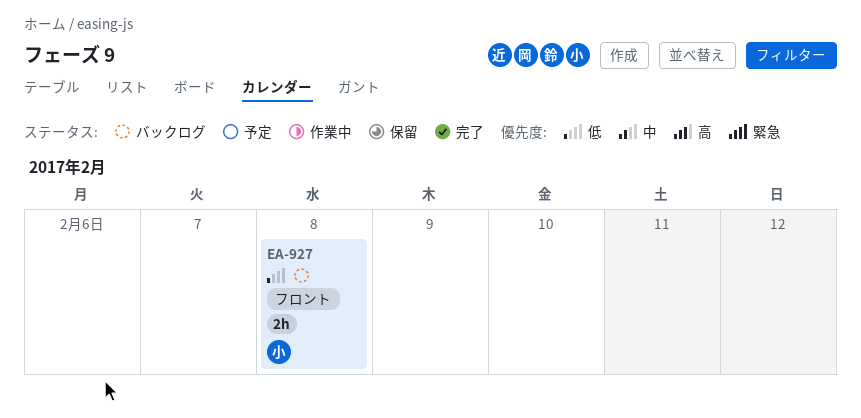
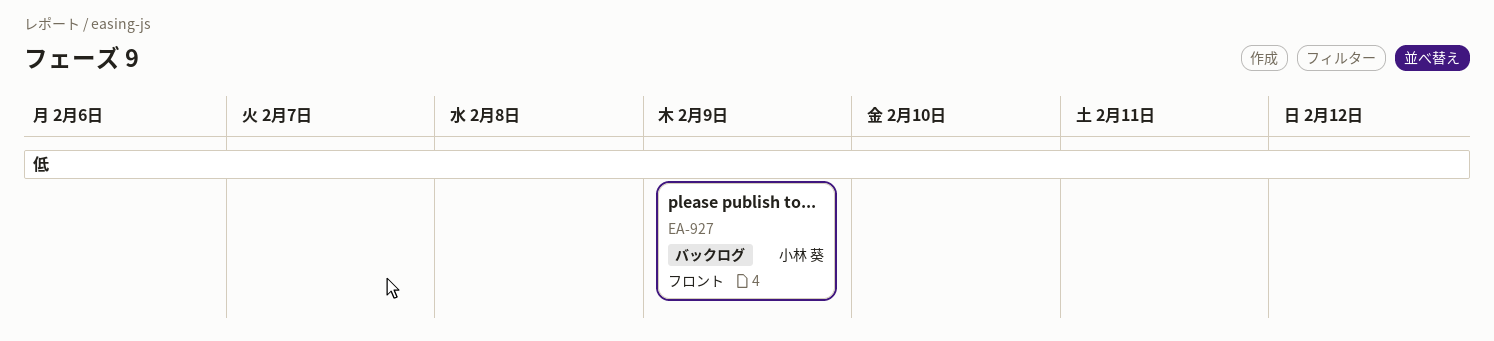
EA-927, due: Feb 8 -> Feb 9

